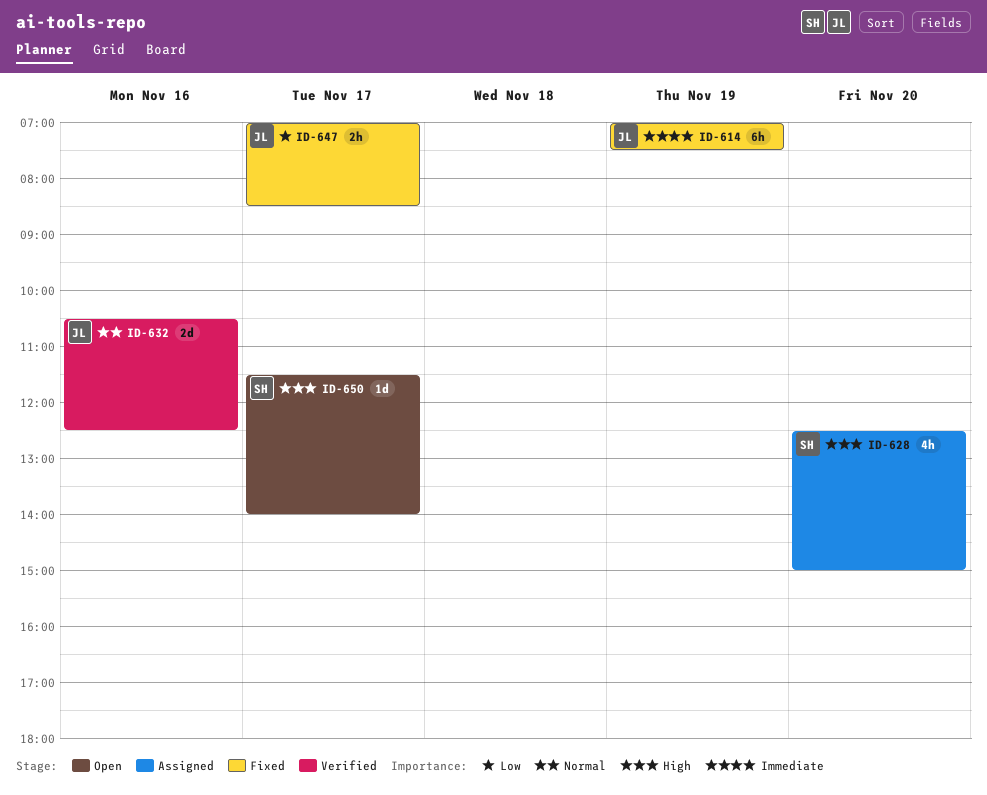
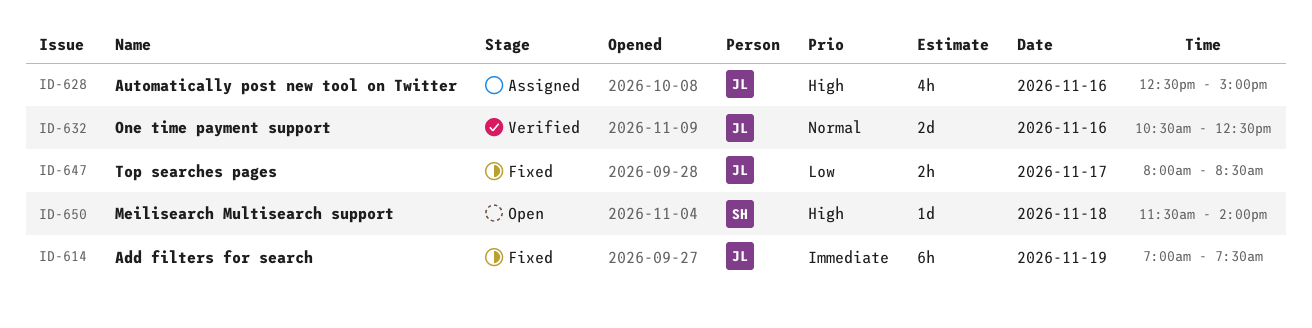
ID-628, owner: SH -> JL
ID-628, day: Nov 20 -> Nov 16
ID-647, begins: 07:00 -> 08:00
ID-650, day: Nov 17 -> Nov 18

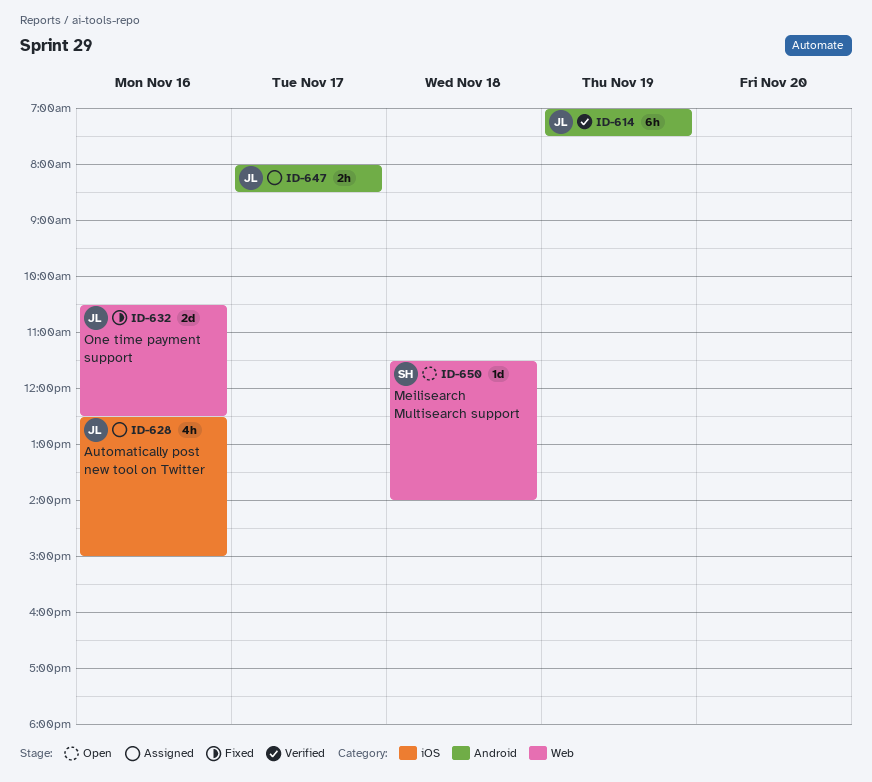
ID-614, status: Fixed -> Verified
ID-632, status: Verified -> Fixed
ID-647, status: Fixed -> Assigned

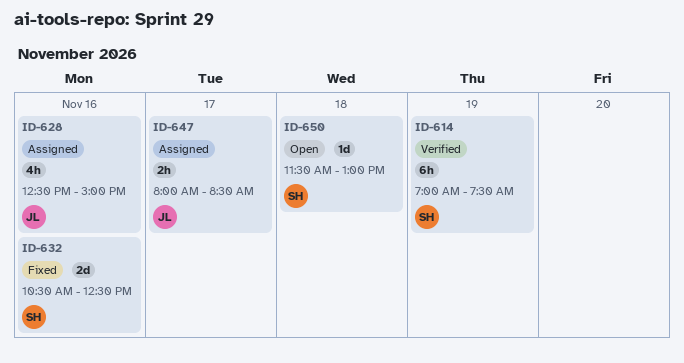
ID-614, owner: JL -> SH
ID-632, owner: JL -> SH
ID-650, ends: 14:00 -> 13:00

